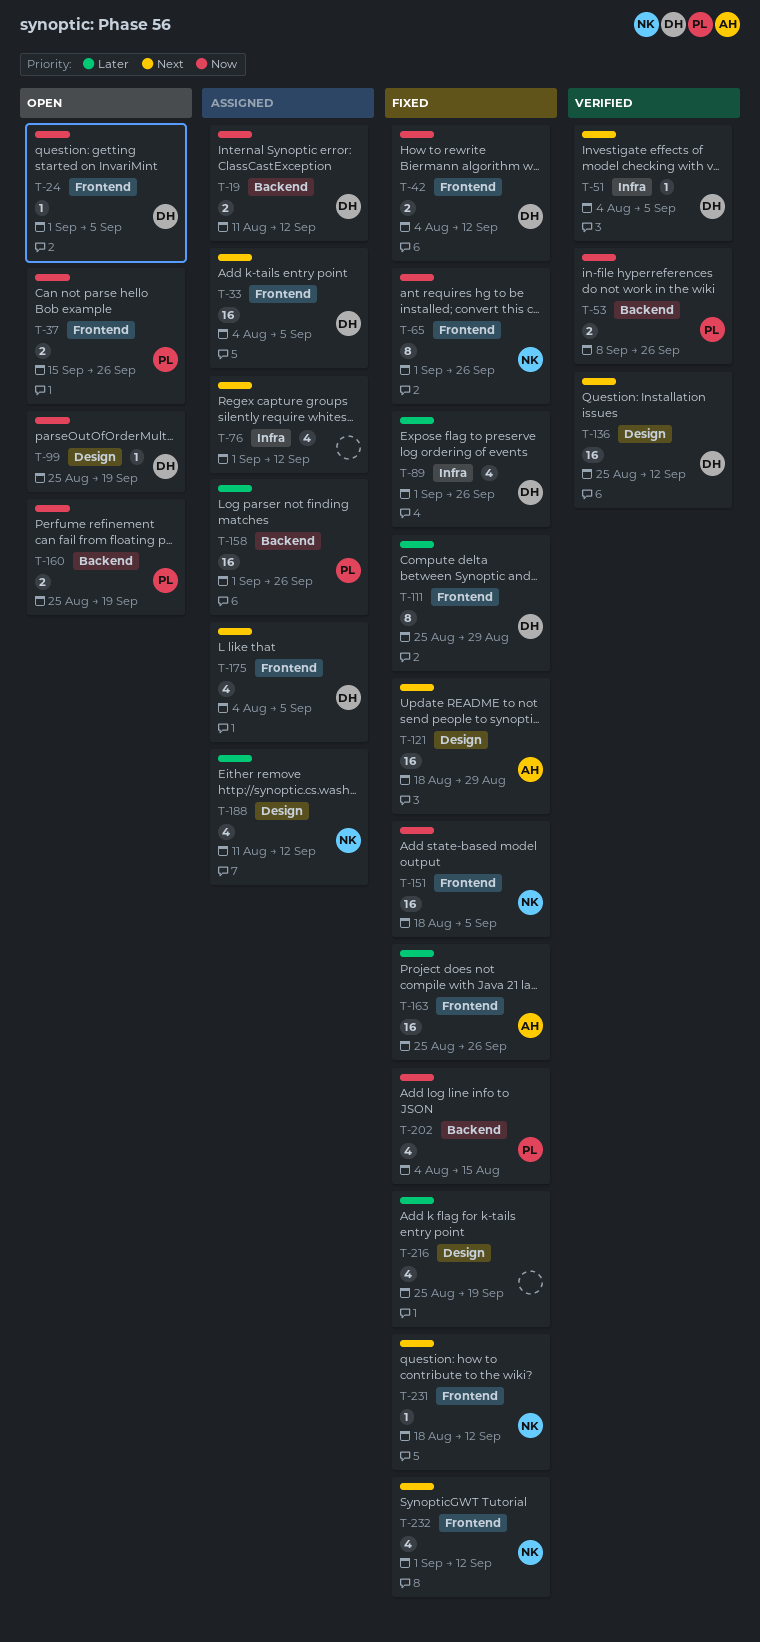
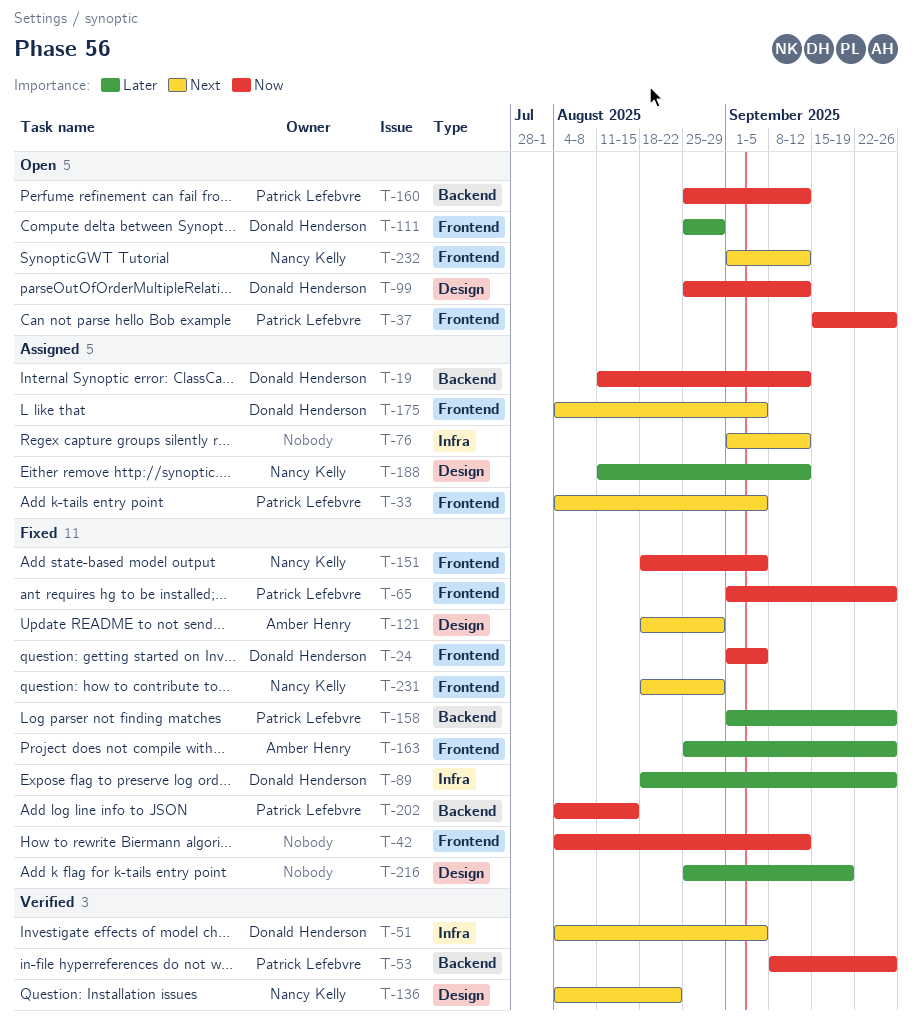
T-24, status: Open -> Fixed
T-33, owner: Donald Henderson -> Patrick Lefebvre
T-42, owner: Donald Henderson -> none
T-65, owner: Nancy Kelly -> Patrick Lefebvre
T-89, start: Sep 1 -> Aug 18
T-99, due: Sep 19 -> Sep 12
T-111, status: Fixed -> Open
T-136, owner: Donald Henderson -> Nancy Kelly
T-136, start: Aug 25 -> Aug 4
T-136, due: Sep 12 -> Aug 22
T-158, status: Assigned -> Fixed
T-160, due: Sep 19 -> Sep 12
T-231, due: Sep 12 -> Aug 29
T-232, status: Fixed -> Open

